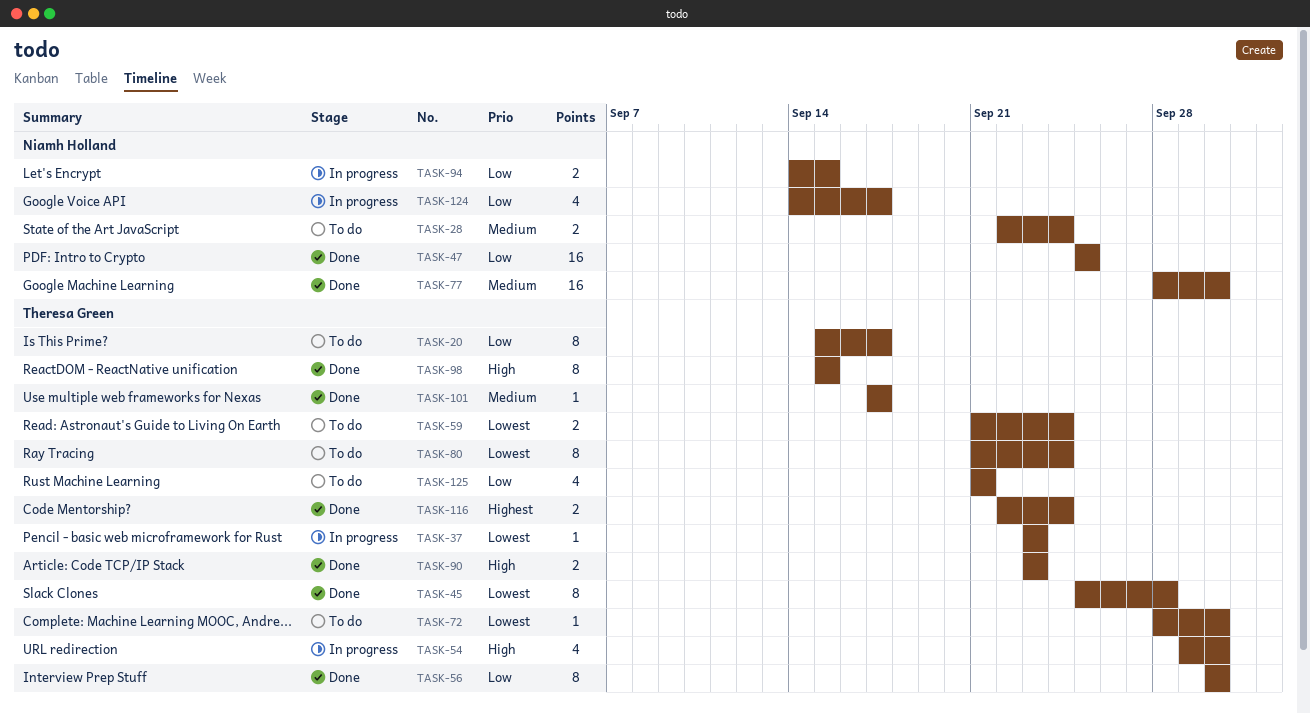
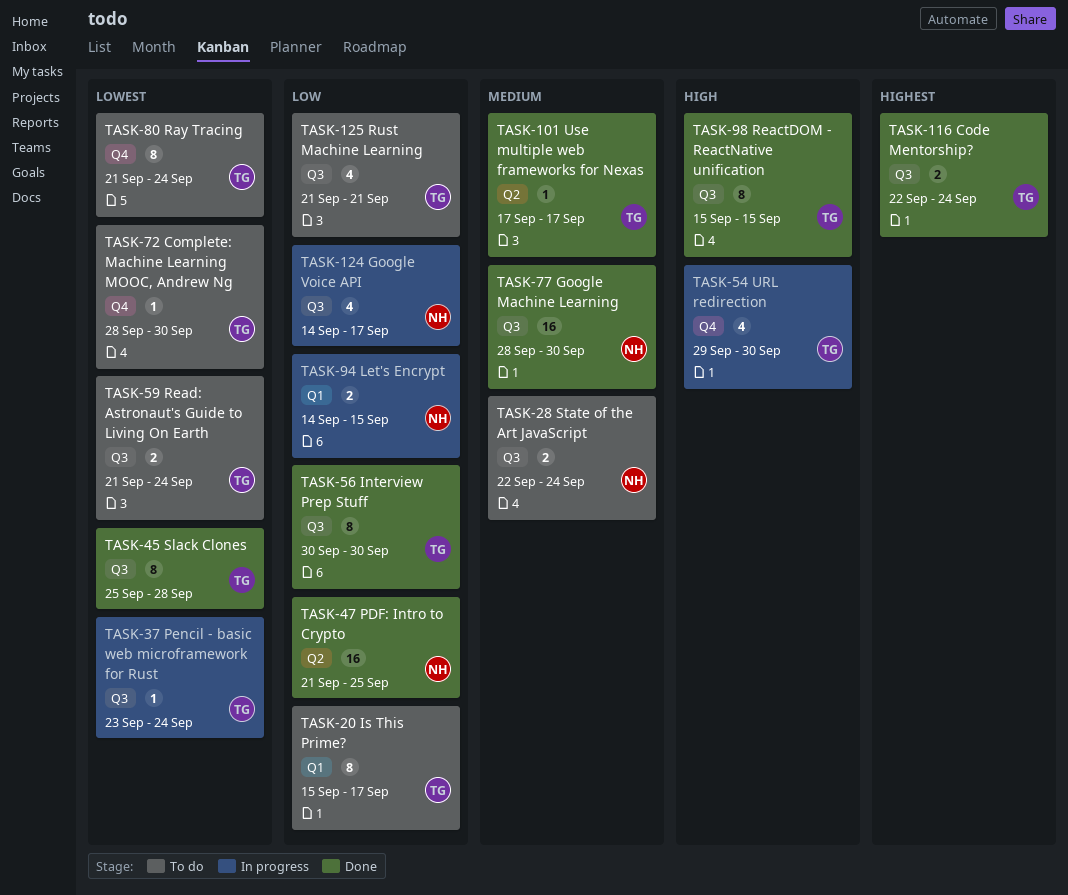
TASK-37, due: Sep 23 -> Sep 24
TASK-47, start: Sep 25 -> Sep 21
TASK-90: present -> none

